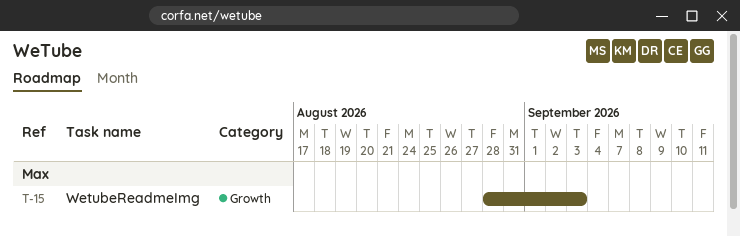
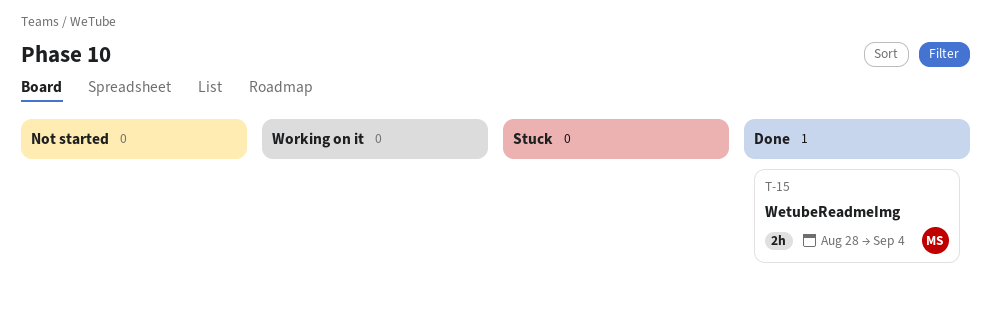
T-15, due: Sep 3 -> Sep 4

